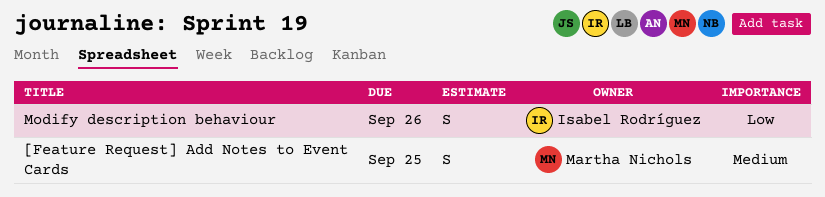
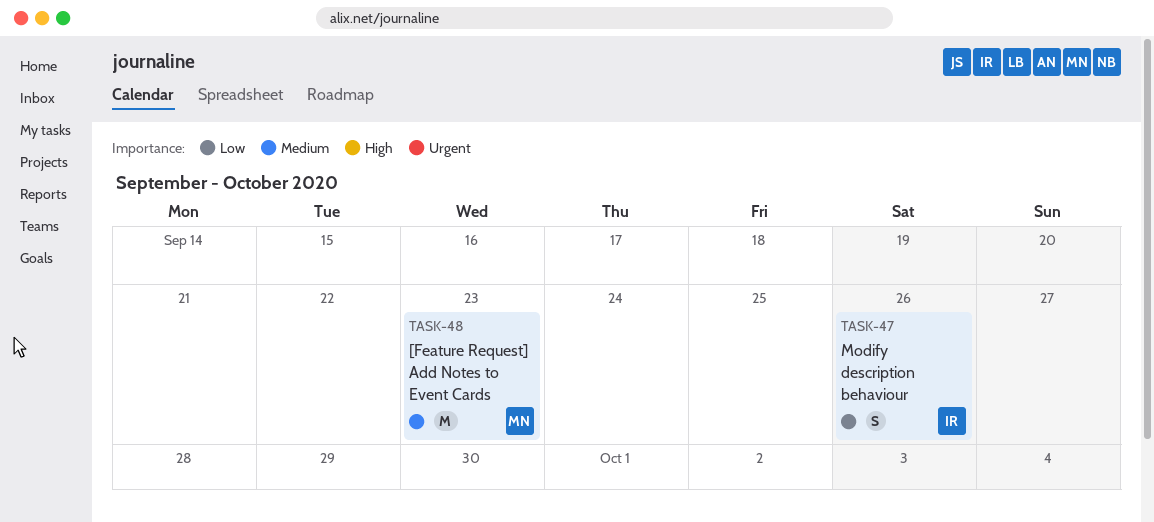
[Feature Request] Add Notes to Event Cards, estimate: S -> M
[Feature Request] Add Notes to Event Cards, due: Sep 25 -> Sep 23

